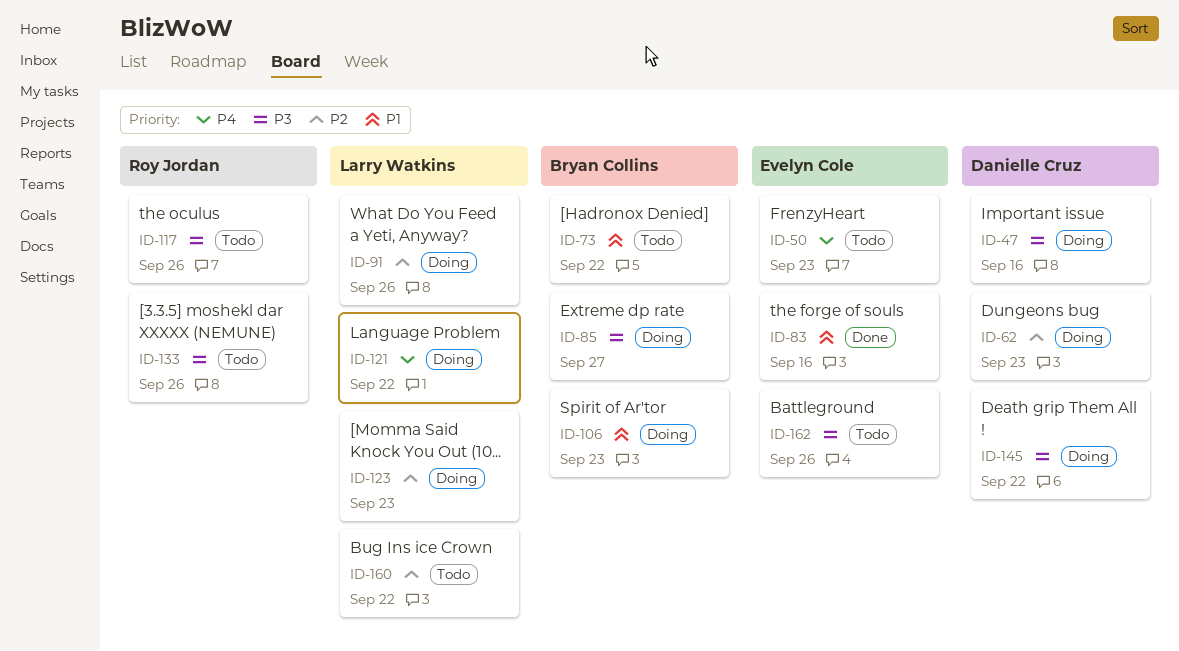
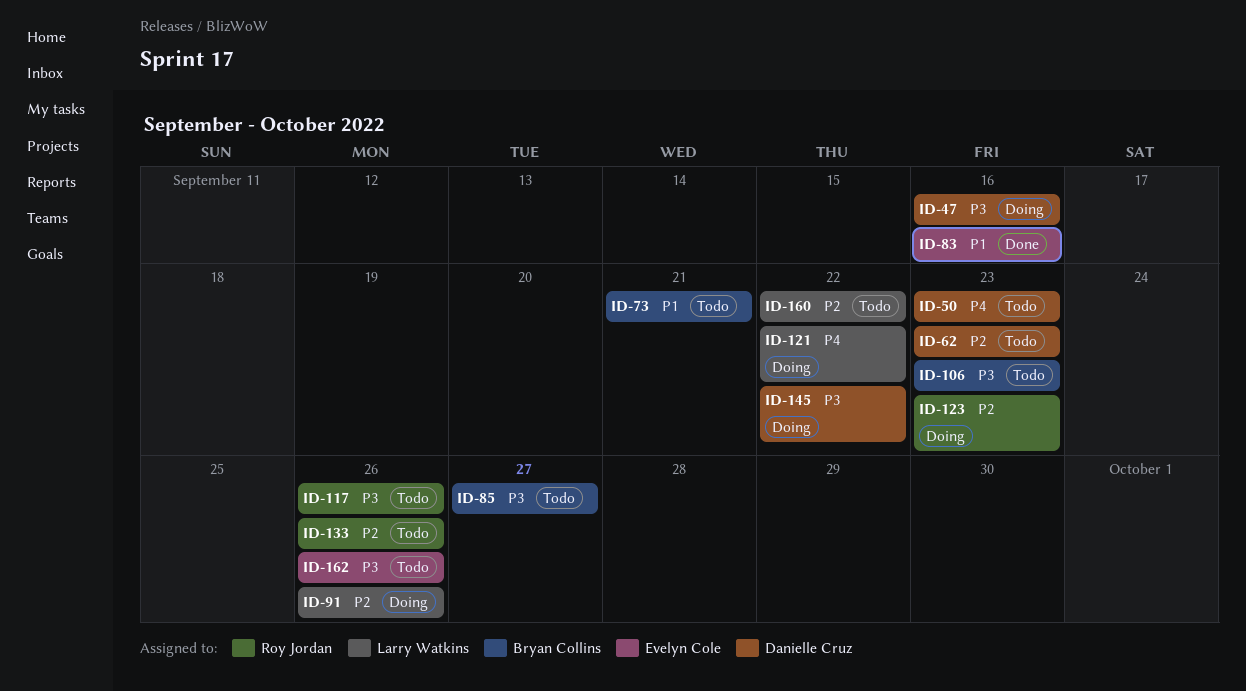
ID-50, owner: Evelyn Cole -> Danielle Cruz
ID-62, status: Doing -> Todo
ID-73, due: Sep 22 -> Sep 21
ID-85, status: Doing -> Todo
ID-106, status: Doing -> Todo
ID-106, priority: P1 -> P3
ID-123, owner: Larry Watkins -> Roy Jordan
ID-133, priority: P3 -> P2

